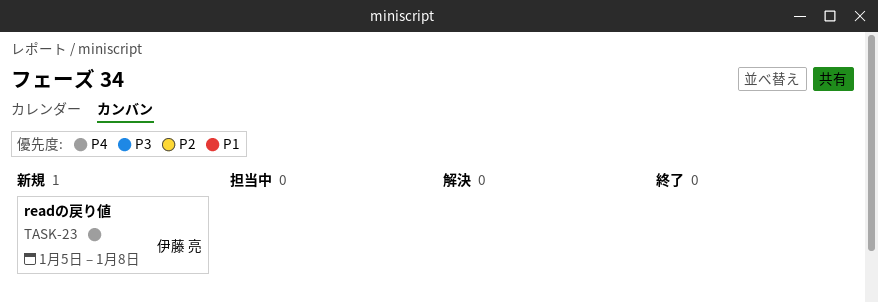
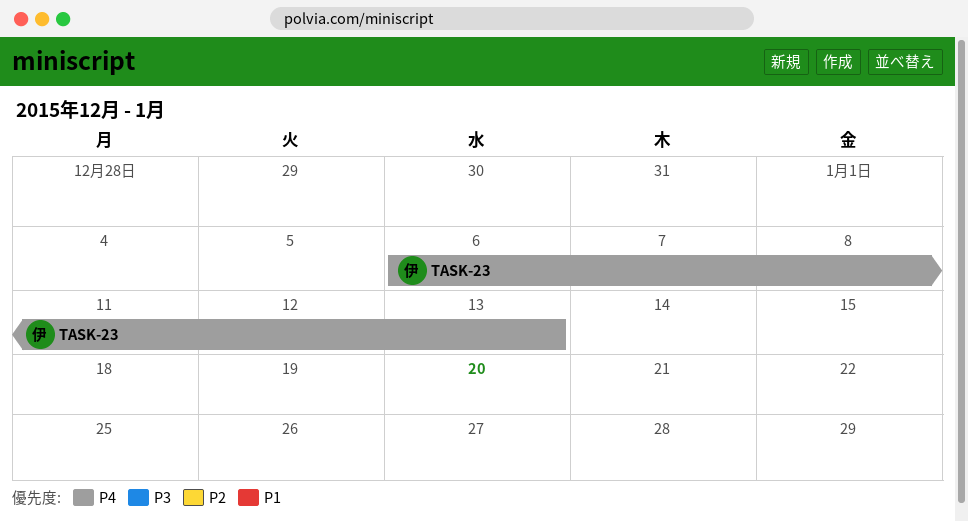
TASK-23, start: Jan 5 -> Jan 6
TASK-23, due: Jan 8 -> Jan 13

